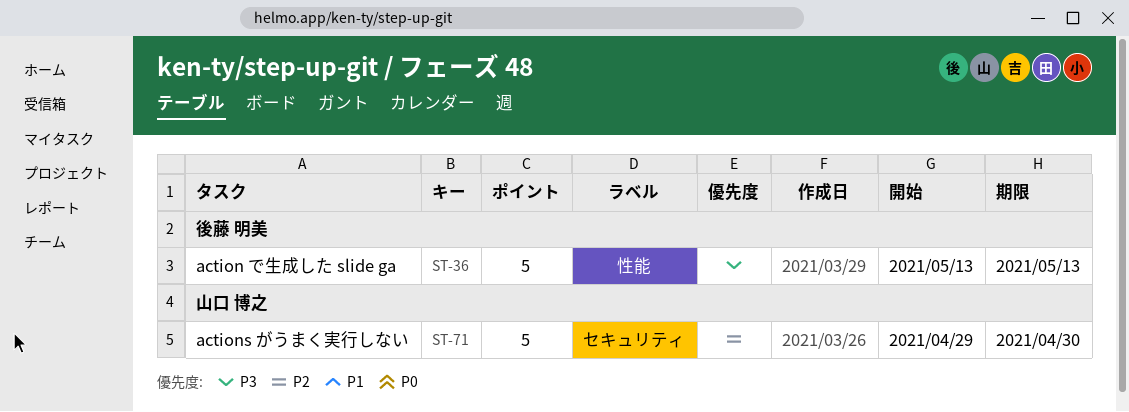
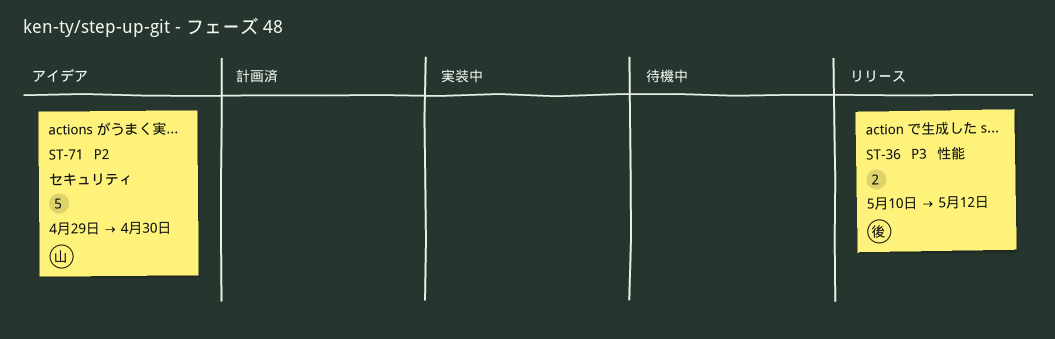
ST-36, estimate: 5 -> 2
ST-36, start: May 13 -> May 10
ST-36, due: May 13 -> May 12

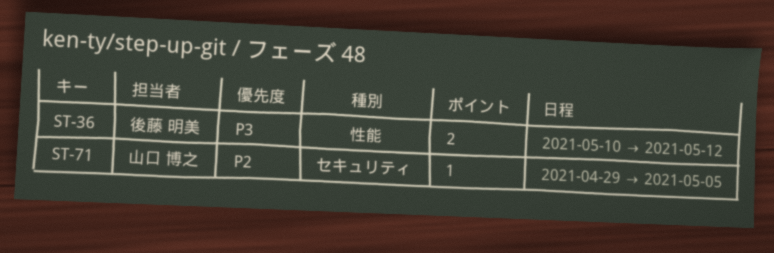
ST-71, estimate: 5 -> 1
ST-71, due: Apr 30 -> May 5

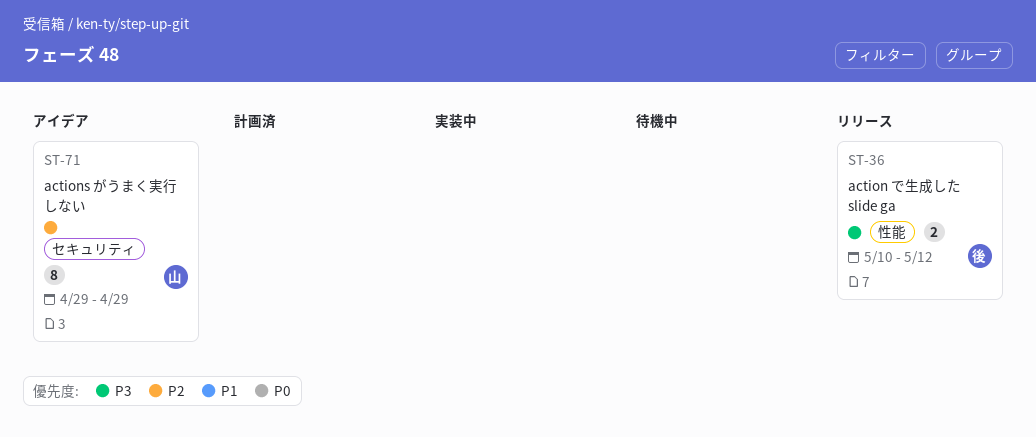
ST-71, estimate: 1 -> 8
ST-71, due: May 5 -> Apr 29

